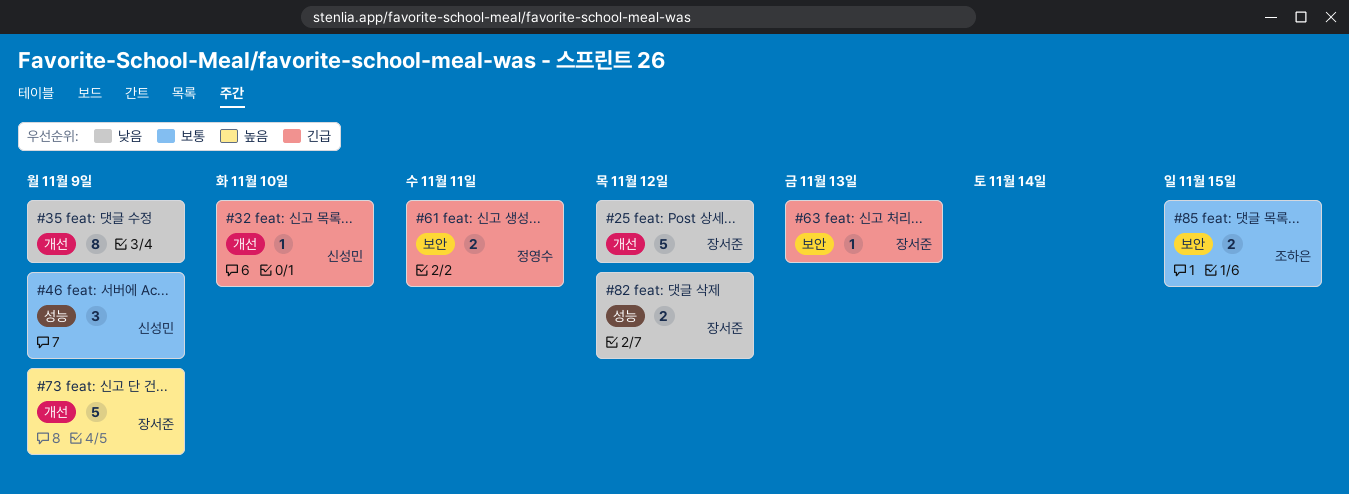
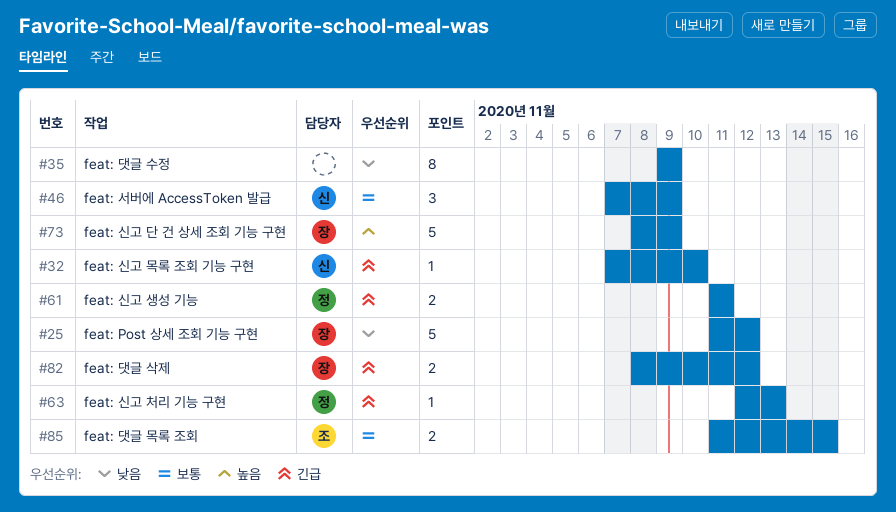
#63, owner: 장서준 -> 정영수
#82, priority: 낮음 -> 긴급

